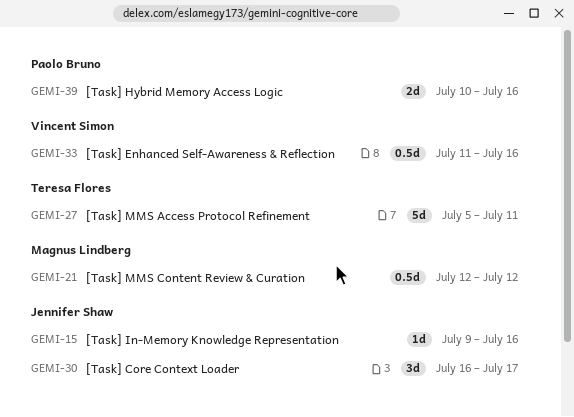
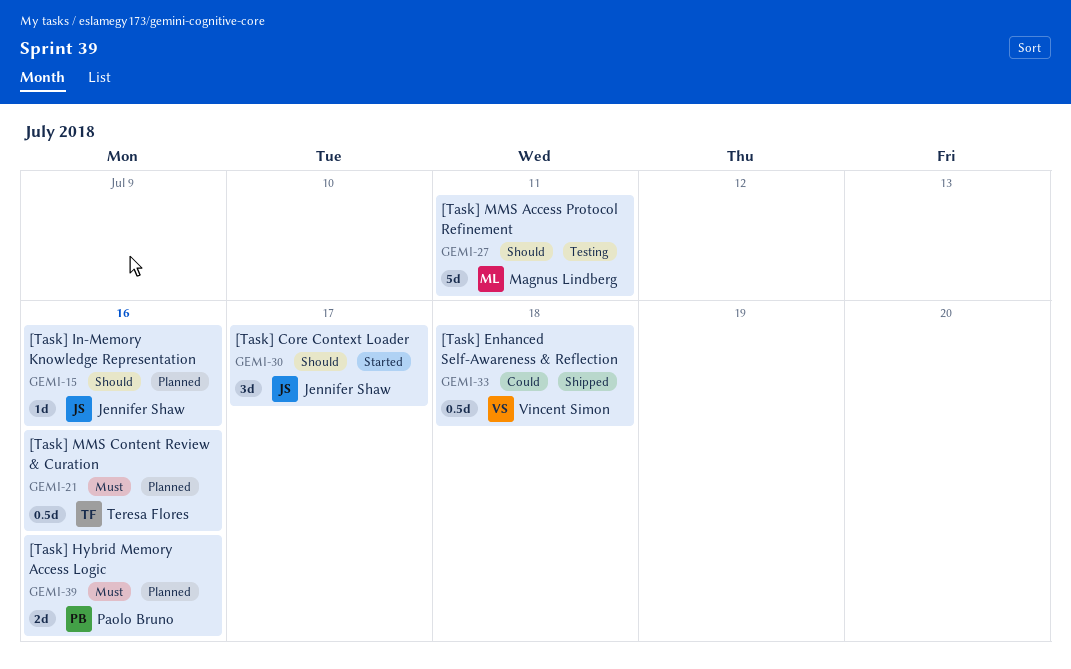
GEMI-21, owner: Magnus Lindberg -> Teresa Flores
GEMI-21, due: Jul 12 -> Jul 16
GEMI-27, owner: Teresa Flores -> Magnus Lindberg
GEMI-33, due: Jul 16 -> Jul 18

